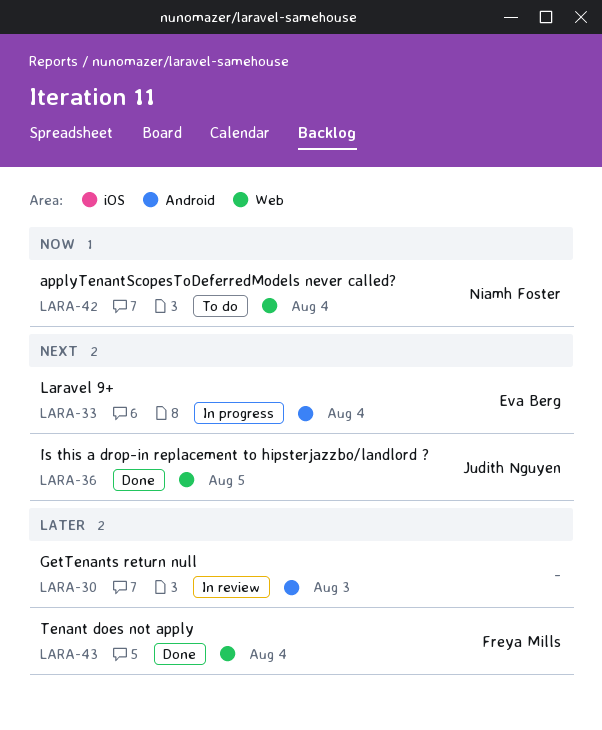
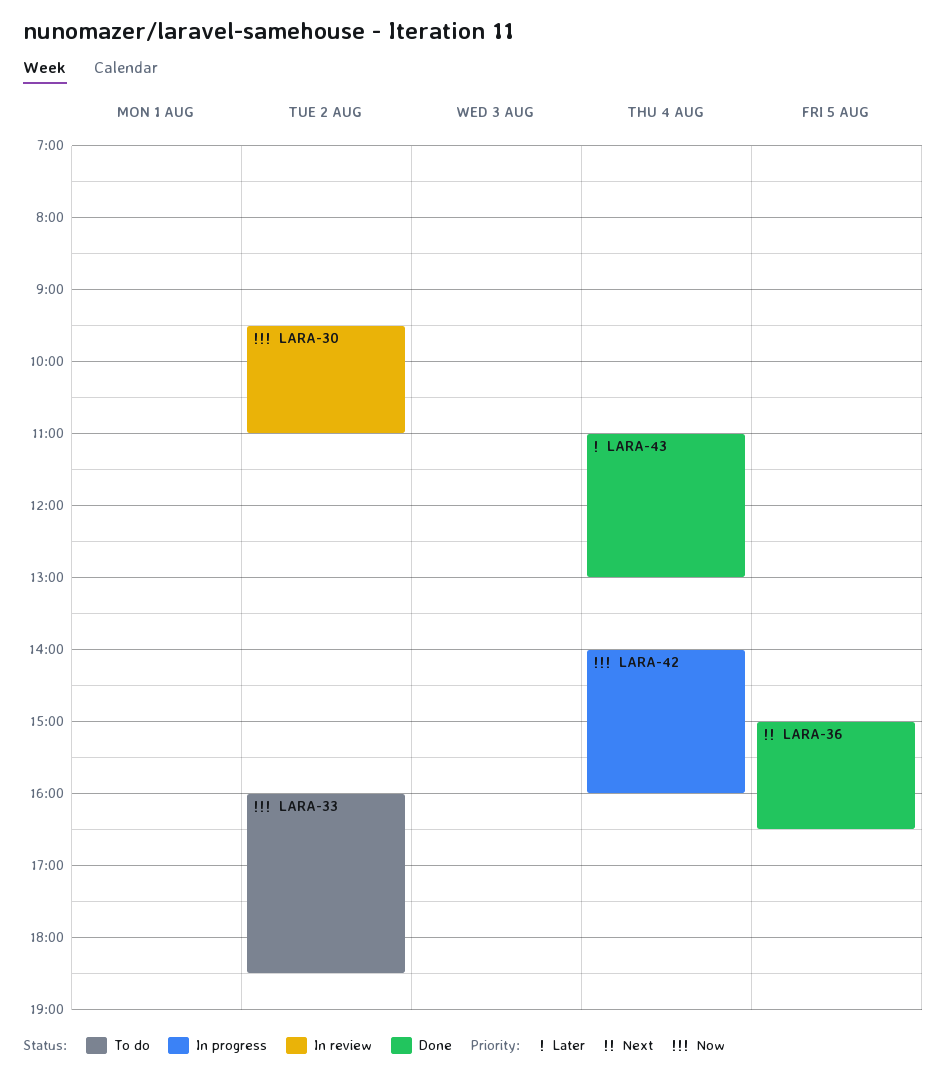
LARA-30, priority: Later -> Now
LARA-30, day: Aug 3 -> Aug 2
LARA-33, status: In progress -> To do
LARA-33, priority: Next -> Now
LARA-33, day: Aug 4 -> Aug 2
LARA-42, status: To do -> In progress

